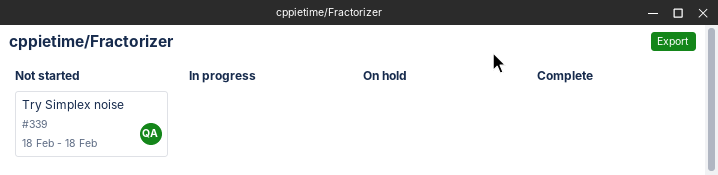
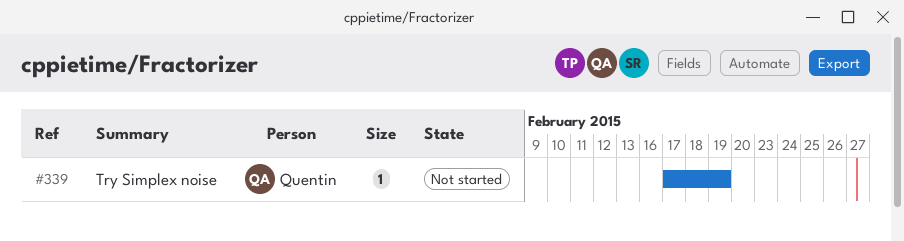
#339, start: Feb 18 -> Feb 17
#339, due: Feb 18 -> Feb 19

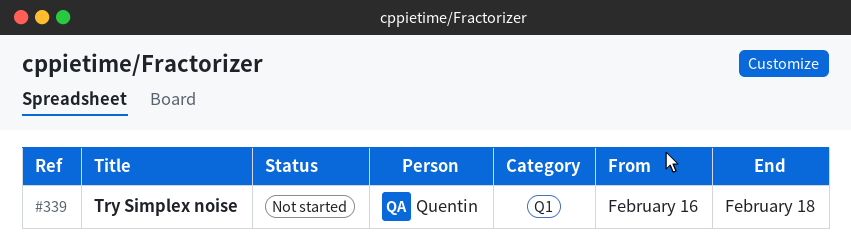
#339, start: Feb 17 -> Feb 16
#339, due: Feb 19 -> Feb 18

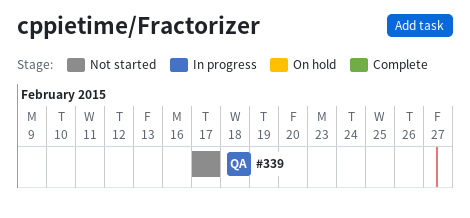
#339, start: Feb 16 -> Feb 17
#339, due: Feb 18 -> Feb 17

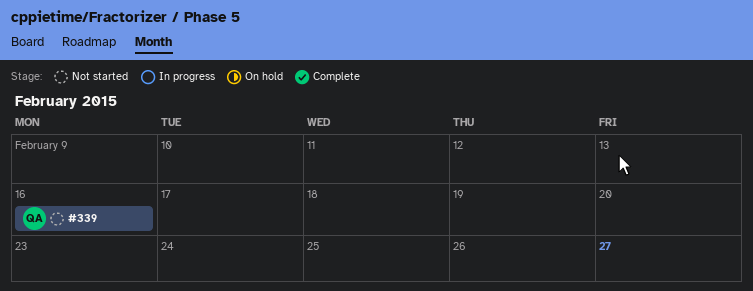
#339, start: Feb 17 -> Feb 16
#339, due: Feb 17 -> Feb 16

